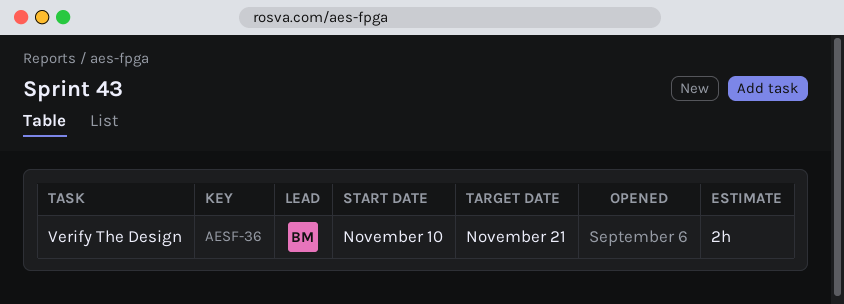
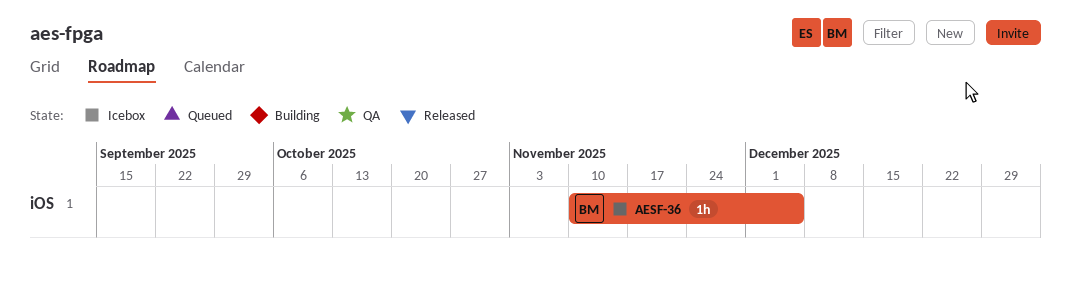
AESF-36, estimate: 2h -> 1h
AESF-36, due: Nov 21 -> Dec 5

